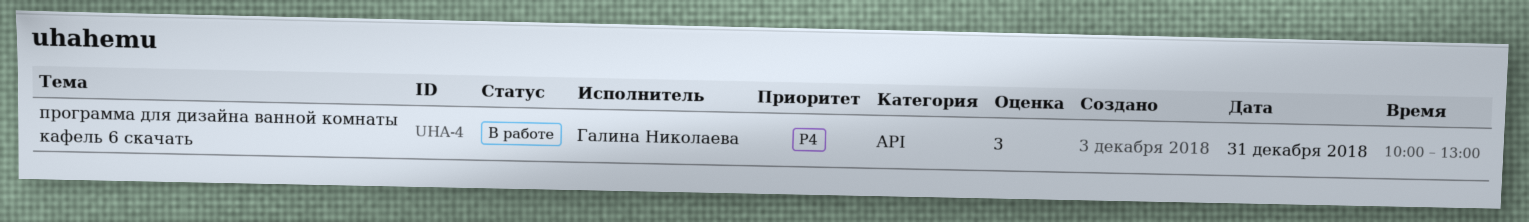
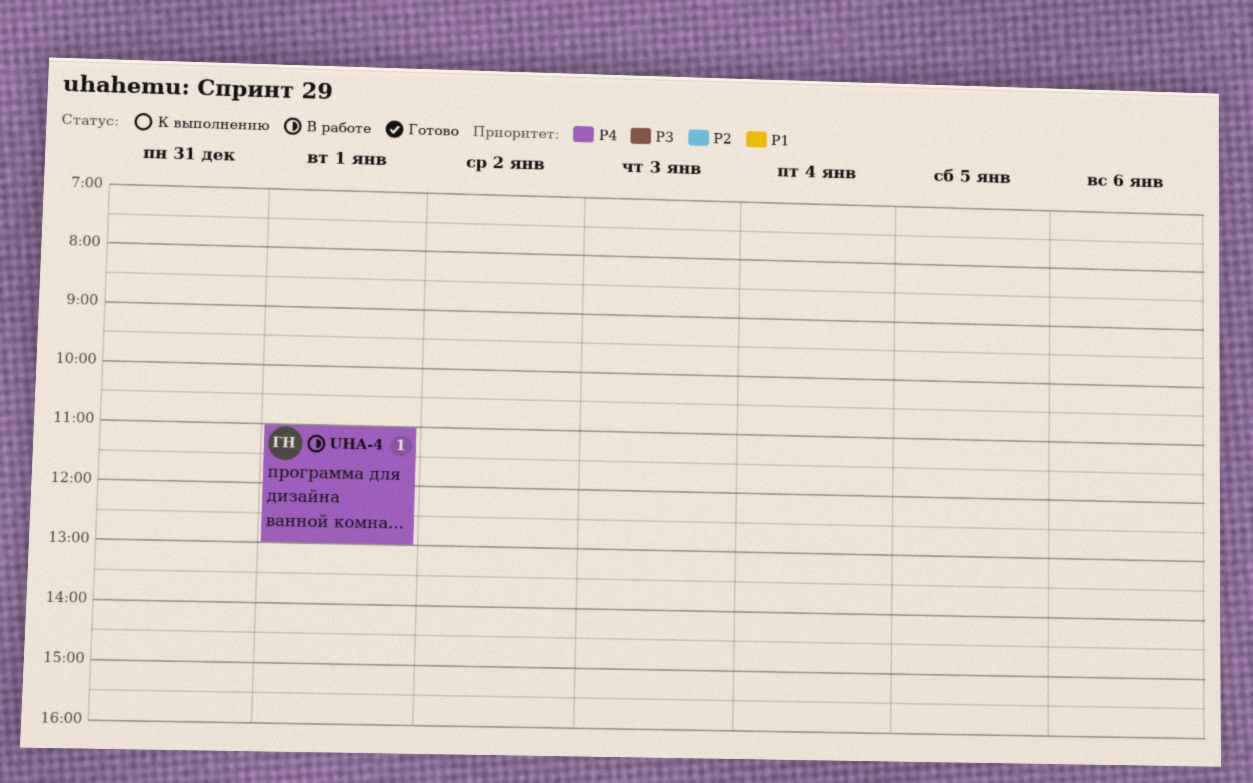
UHA-4, estimate: 3 -> 1
UHA-4, day: Dec 31 -> Jan 1
UHA-4, begins: 10:00 -> 11:00

